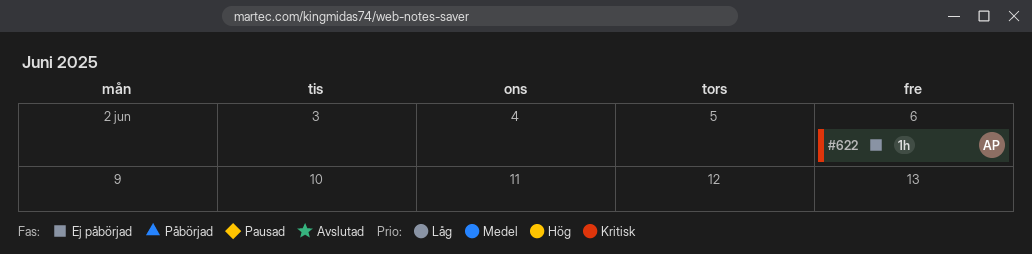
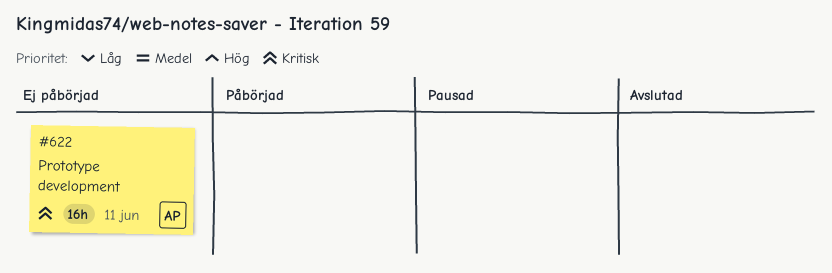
#622, estimate: 1h -> 16h
#622, due: Jun 6 -> Jun 11

